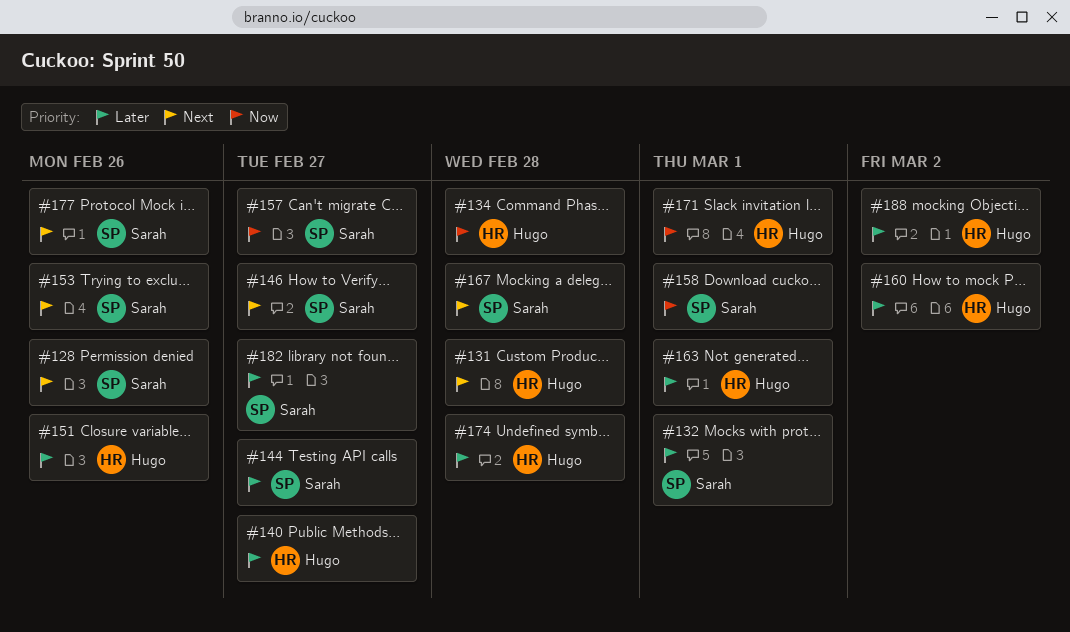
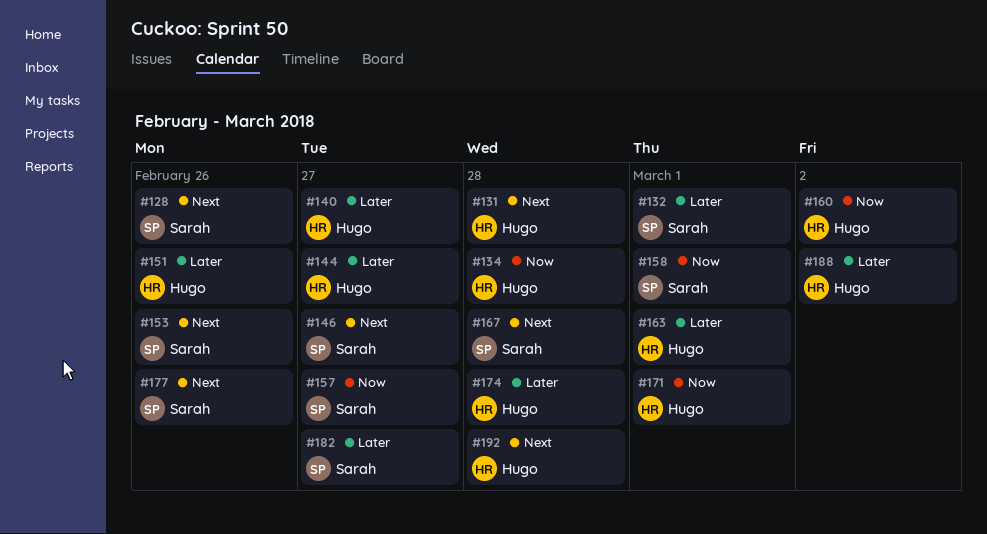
#144, owner: Sarah -> Hugo
#160, priority: Later -> Now
#192: none -> present

